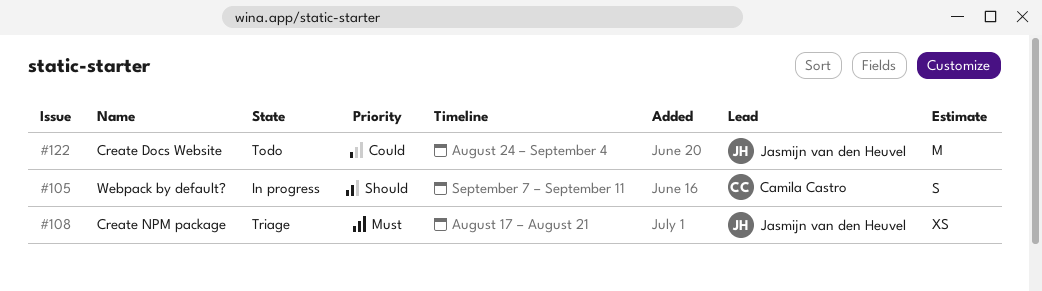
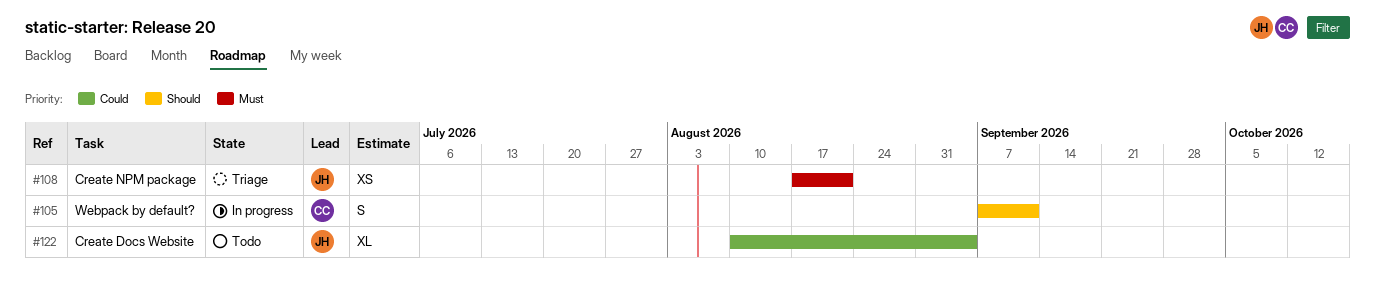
#122, estimate: M -> XL
#122, start: Aug 24 -> Aug 10

